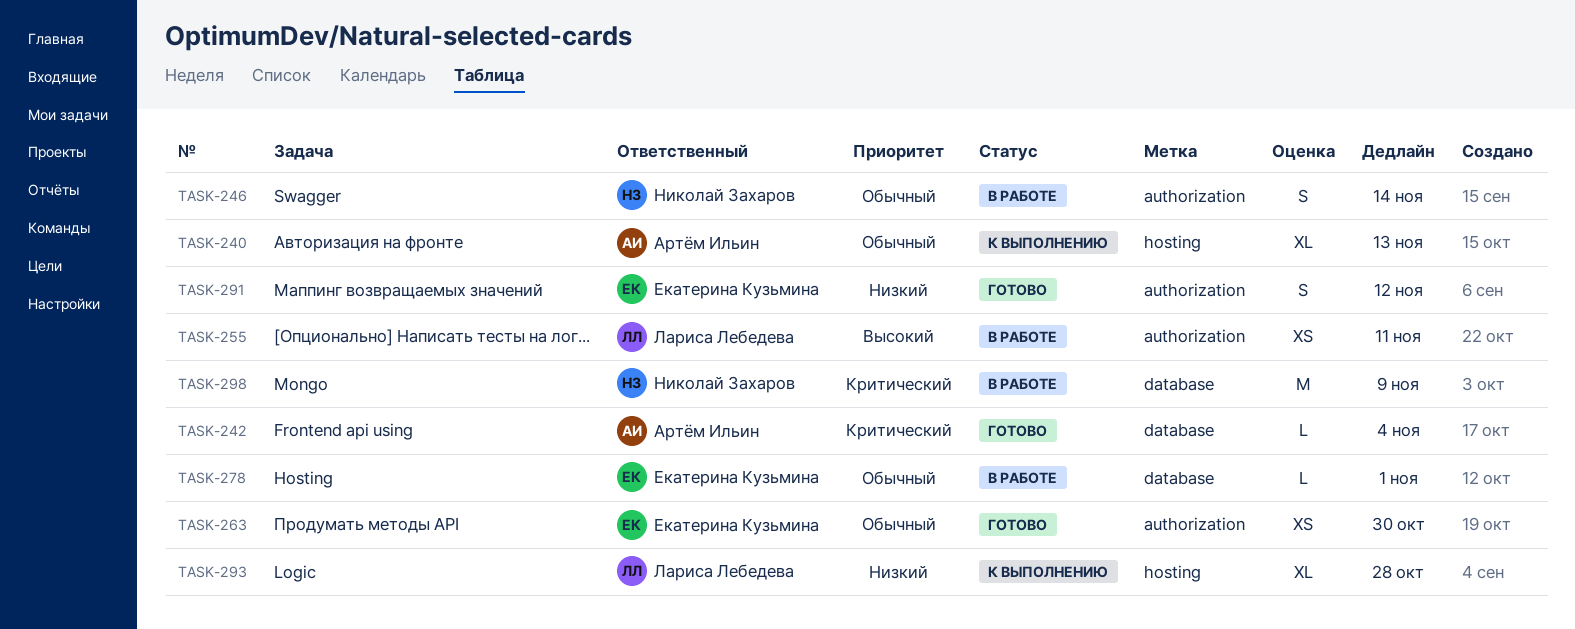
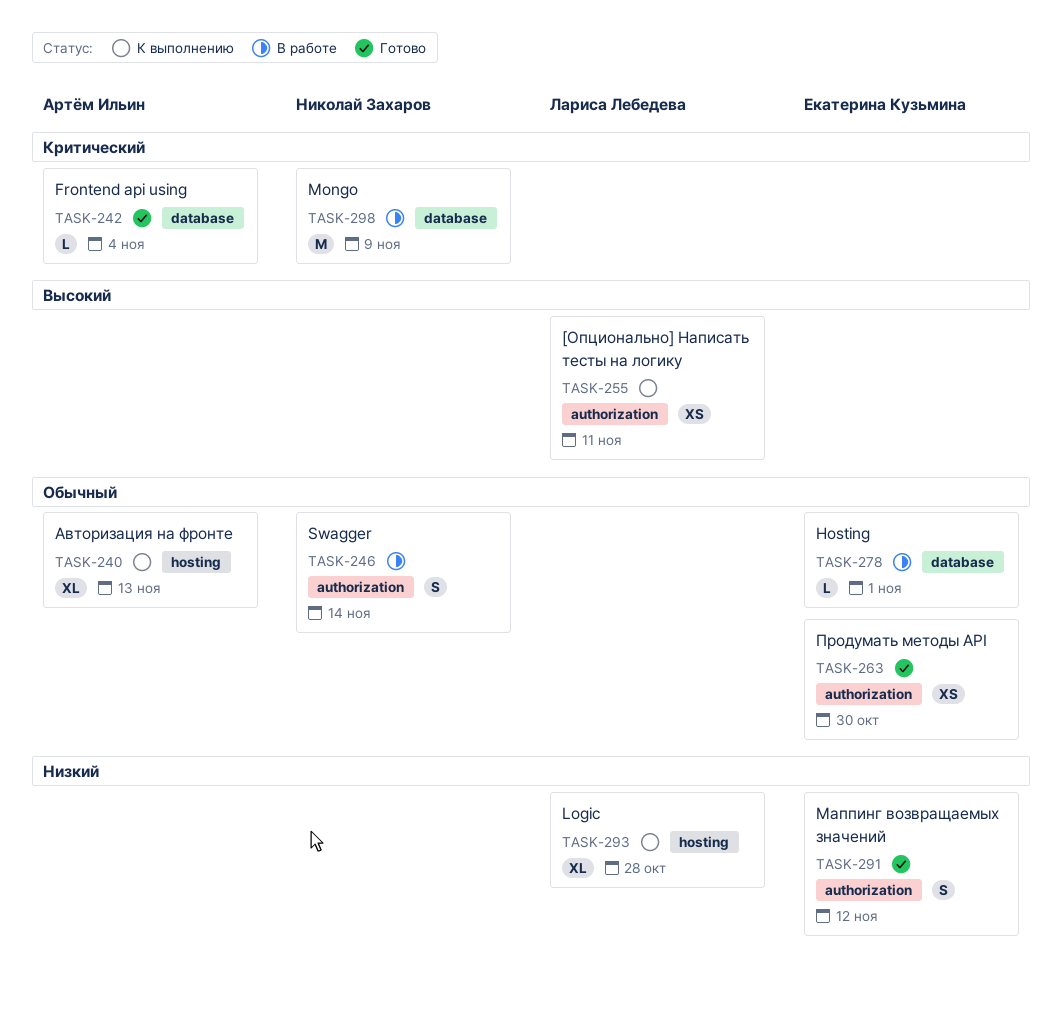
TASK-255, status: В работе -> К выполнению

